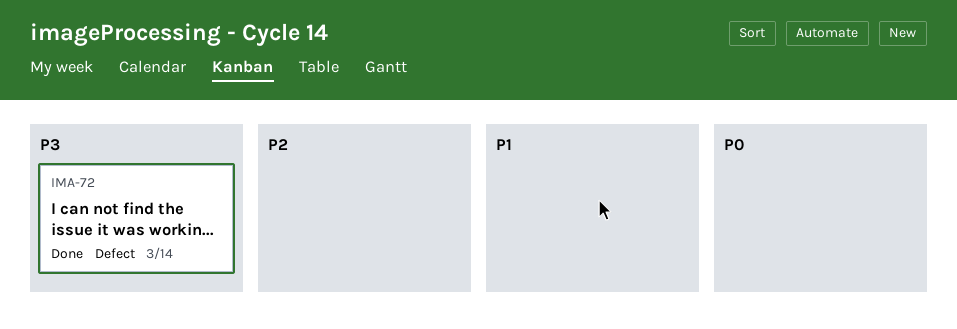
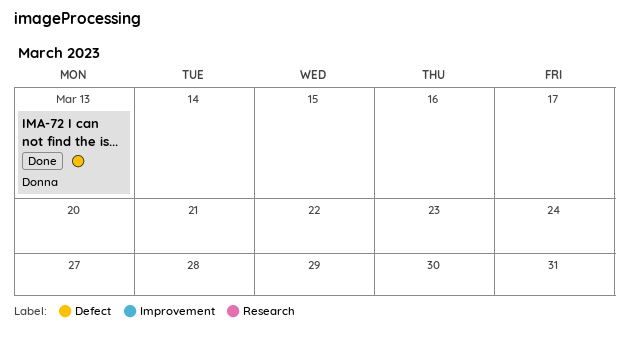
IMA-72, due: Mar 14 -> Mar 13

